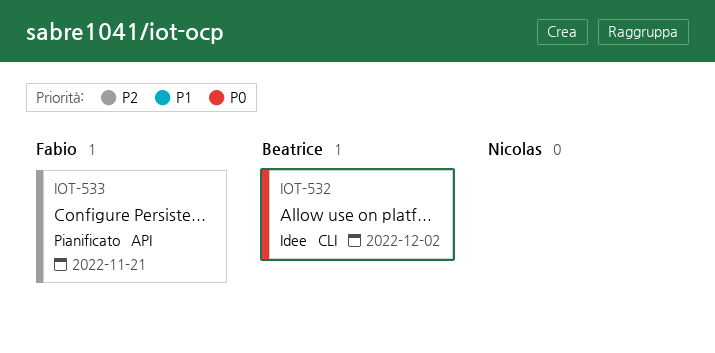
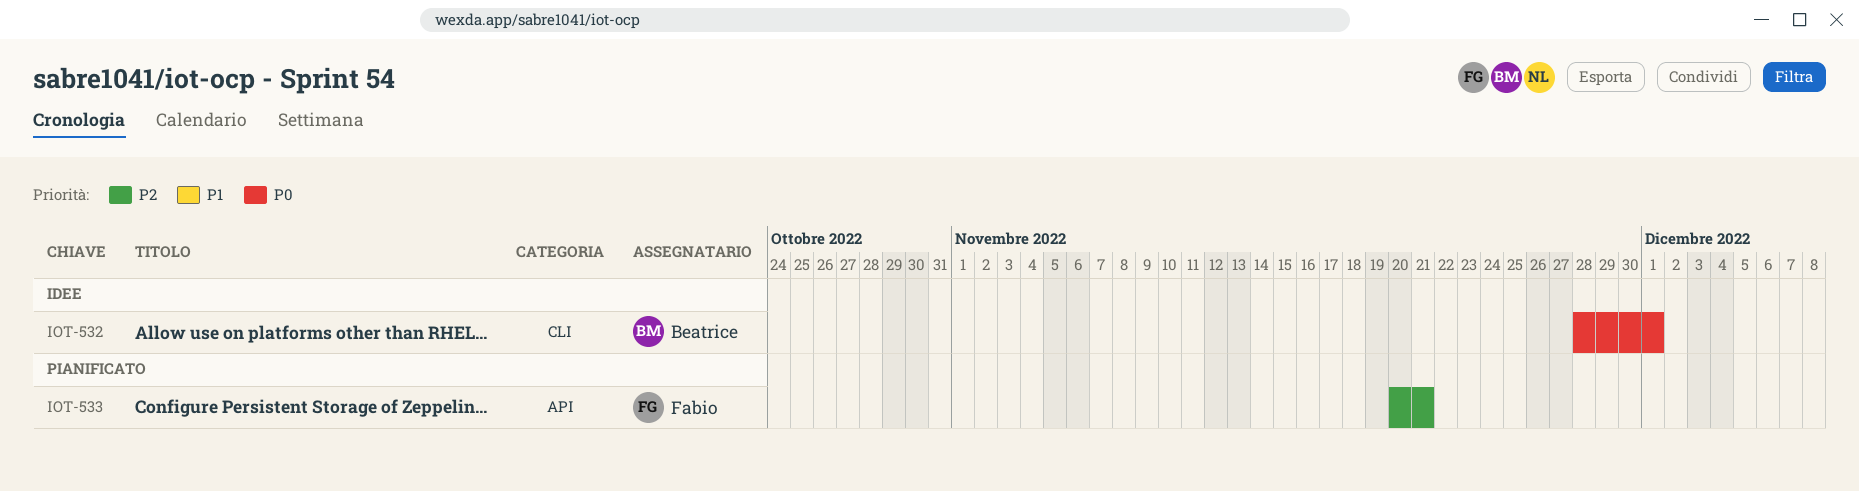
IOT-532, due: Dec 2 -> Dec 1

